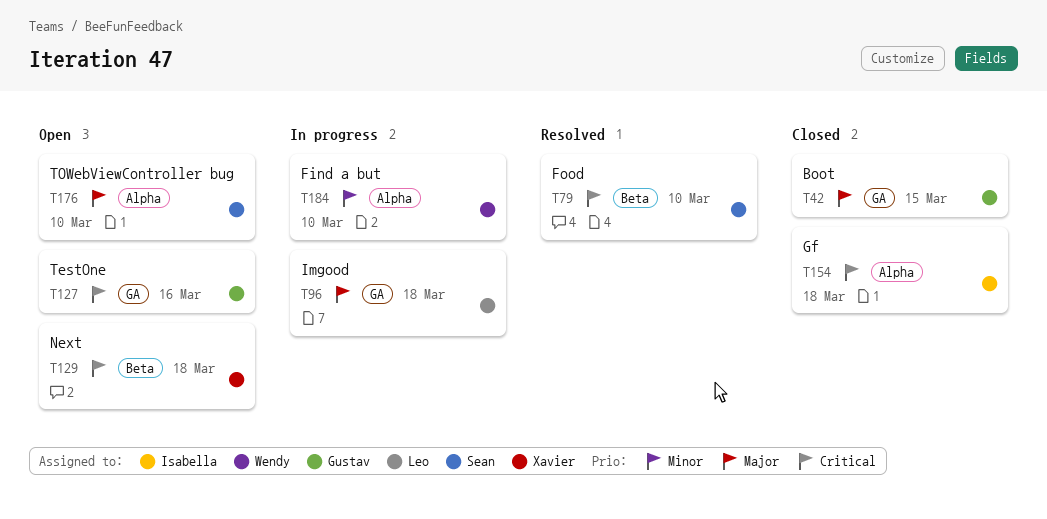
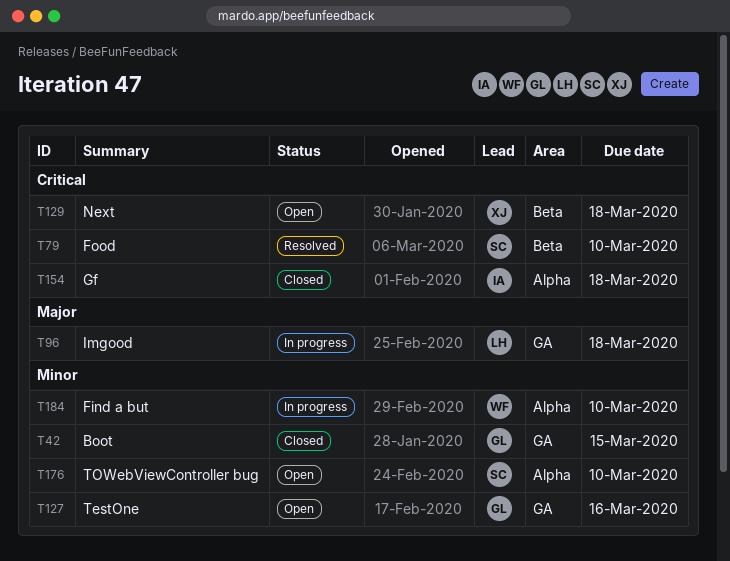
T42, priority: Major -> Minor
T127, priority: Critical -> Minor
T176, priority: Major -> Minor

